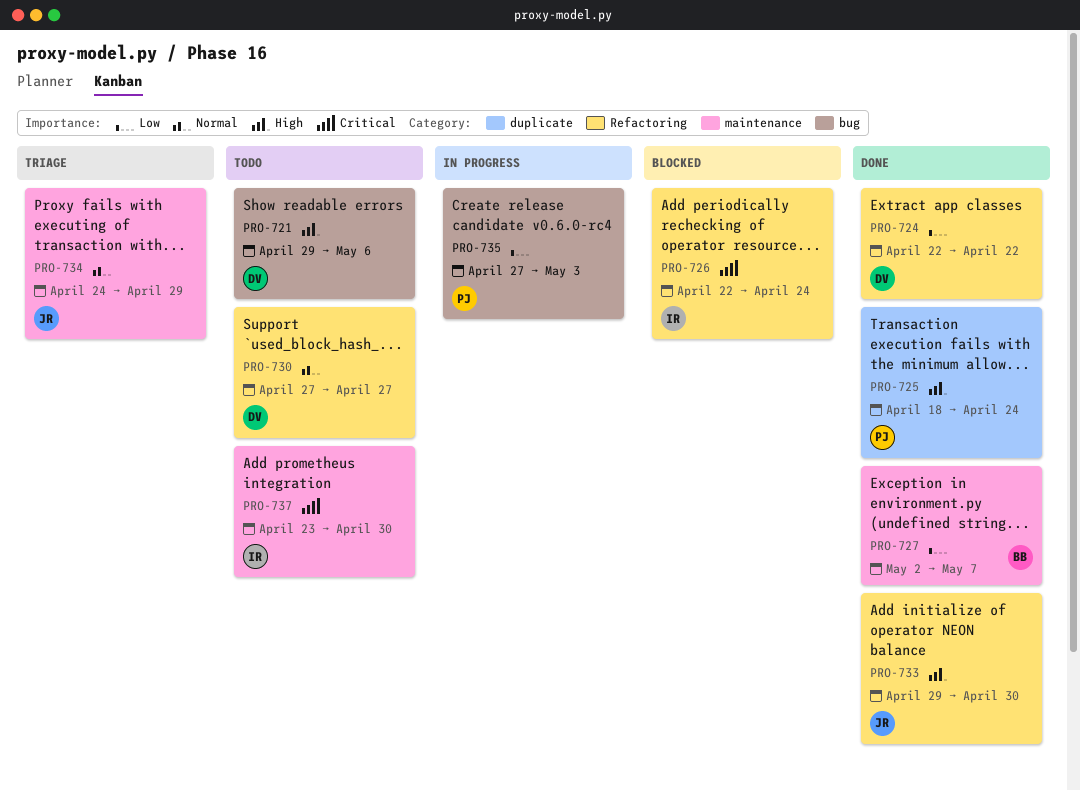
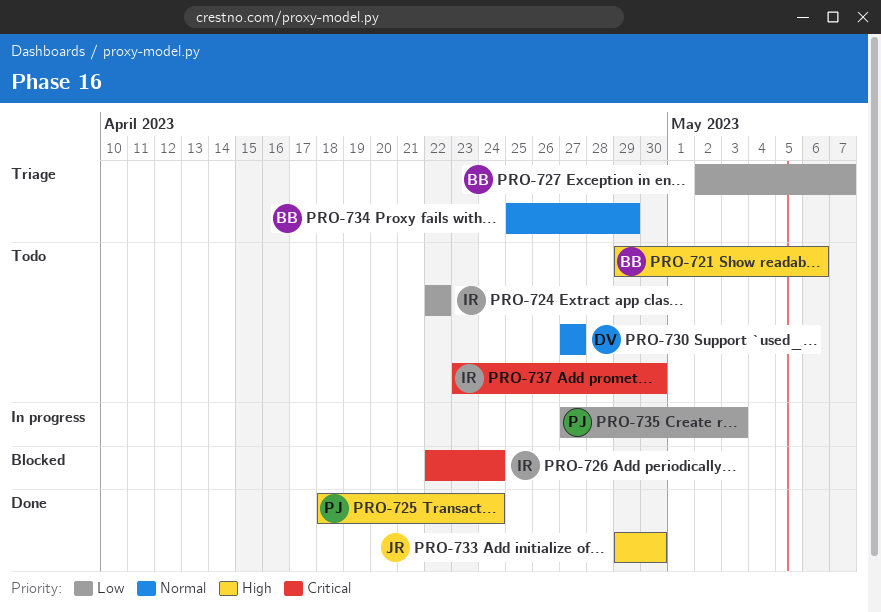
PRO-721, owner: DV -> BB
PRO-724, status: Done -> Todo
PRO-724, owner: DV -> IR
PRO-727, status: Done -> Triage
PRO-734, owner: JR -> BB
PRO-734, start: Apr 24 -> Apr 25

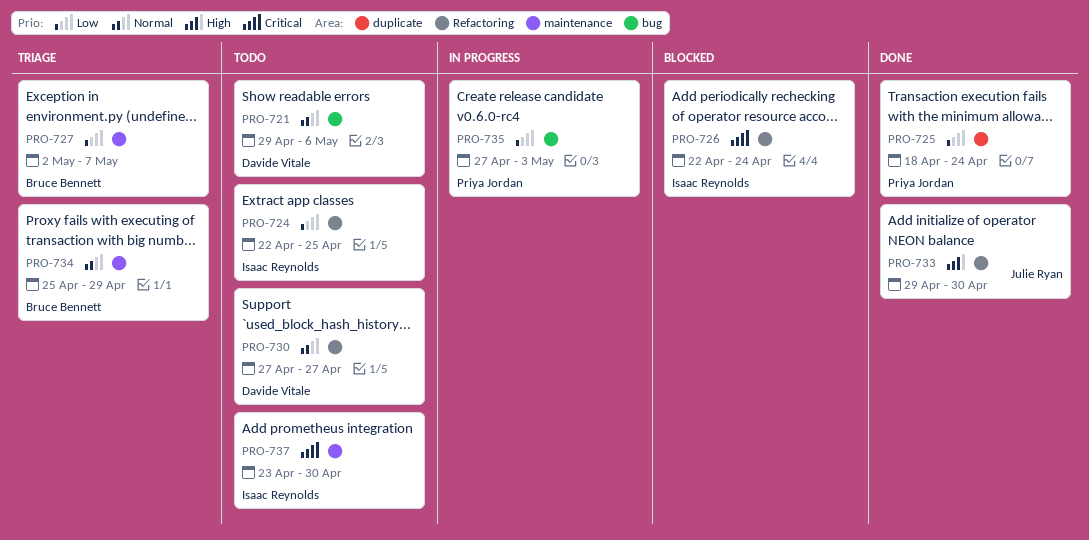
PRO-721, owner: Bruce Bennett -> Davide Vitale
PRO-721, priority: High -> Normal
PRO-724, due: Apr 22 -> Apr 25
PRO-725, priority: High -> Low

